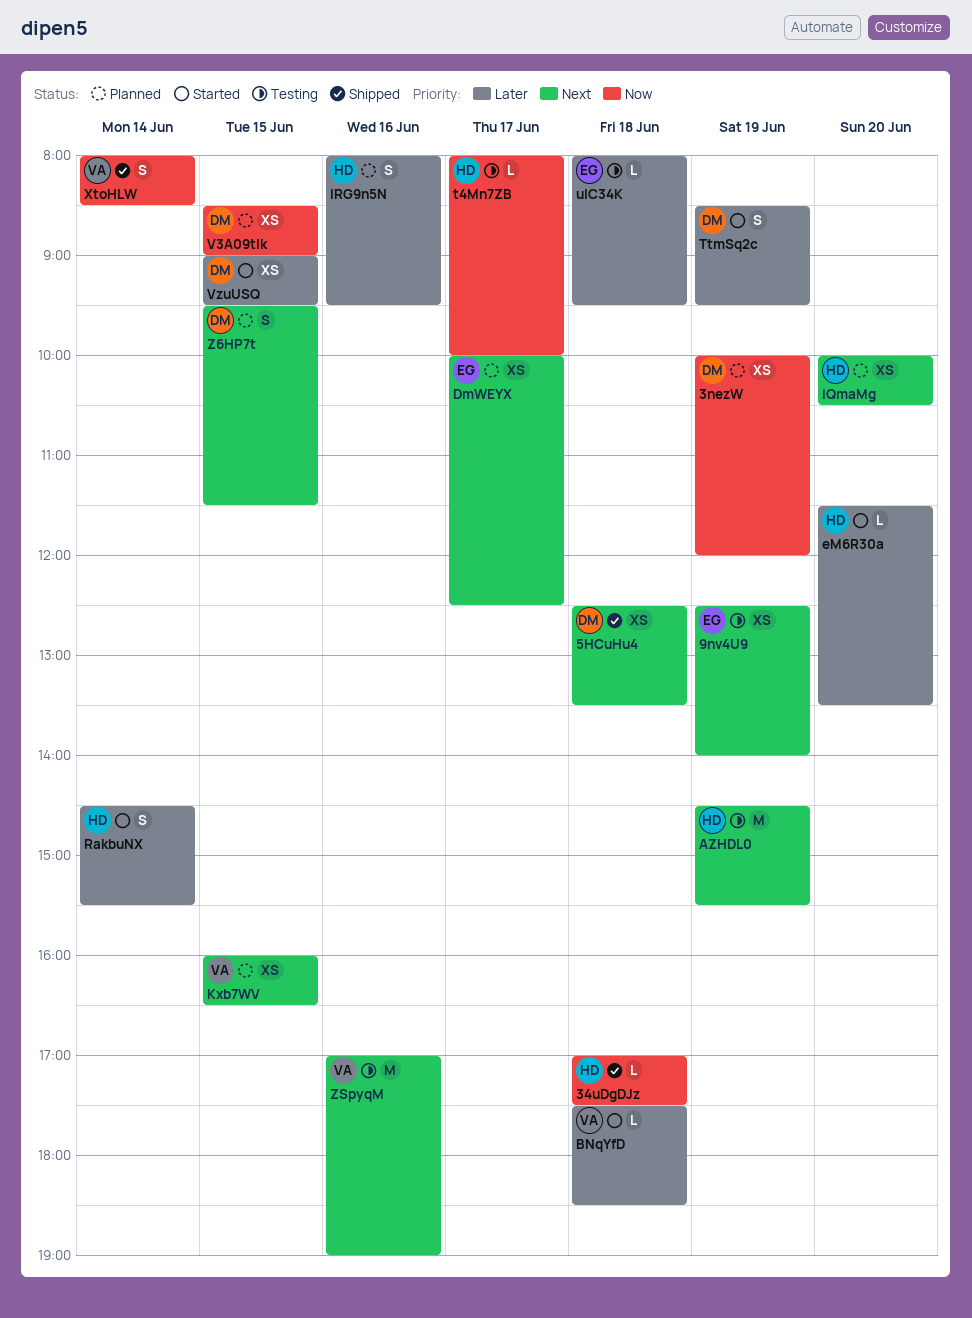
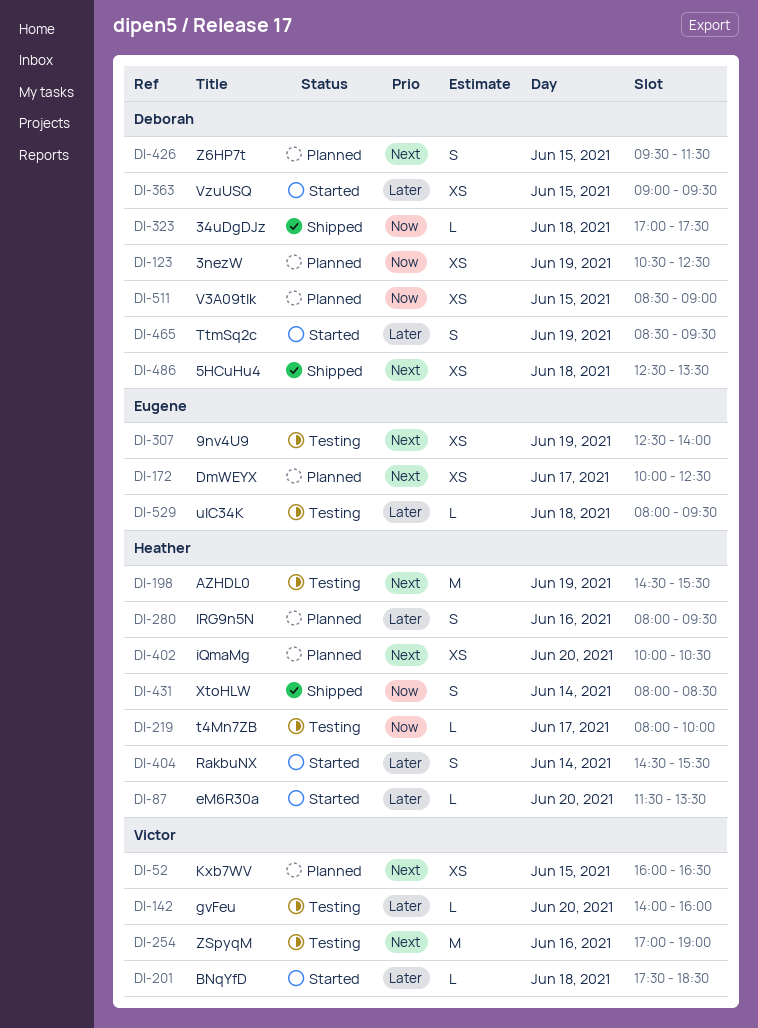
34uDgDJz, owner: Heather -> Deborah
3nezW, begins: 10:00 -> 10:30
3nezW, ends: 12:00 -> 12:30
gvFeu: none -> present
XtoHLW, owner: Victor -> Heather

